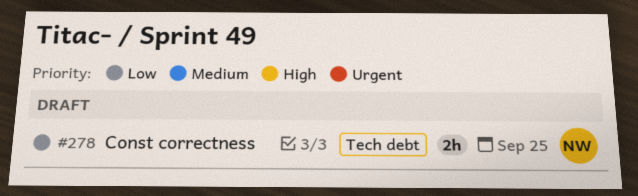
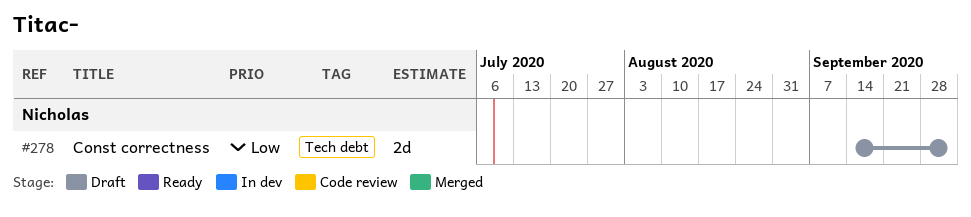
#278, estimate: 2h -> 2d
#278, due: Sep 25 -> Oct 2

